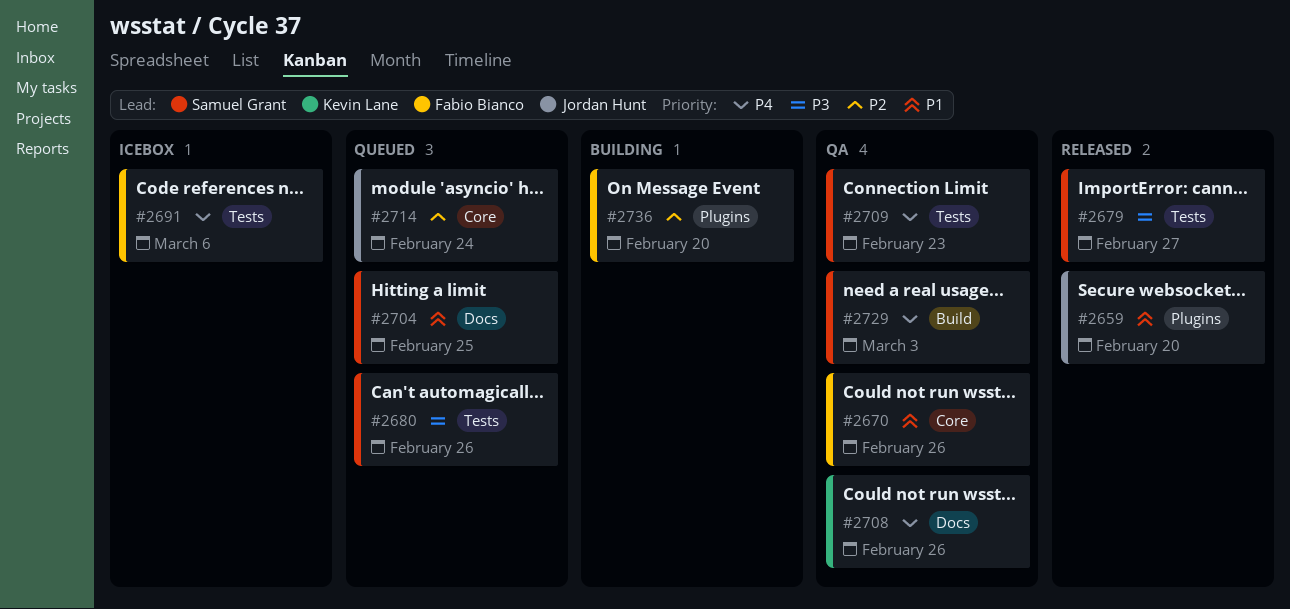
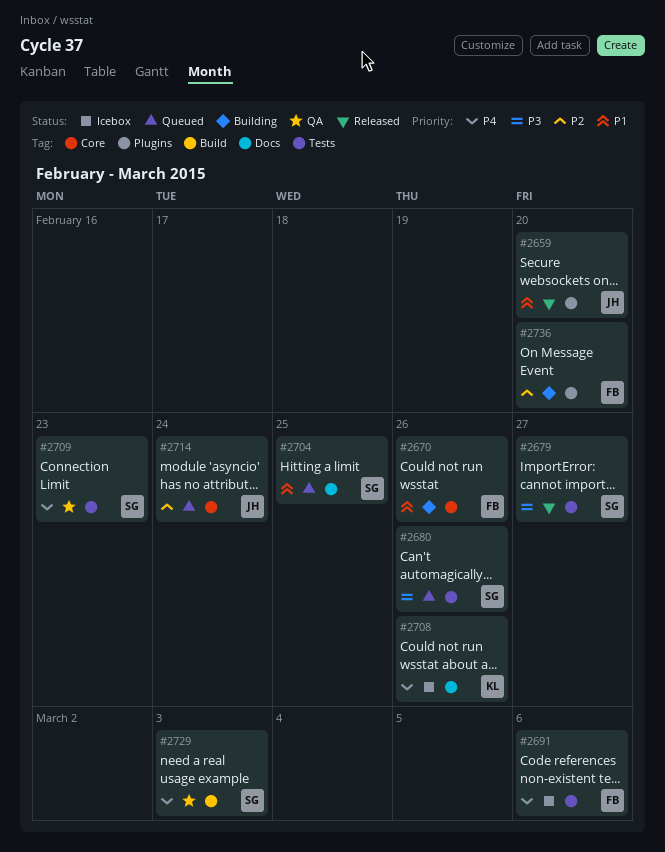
#2670, status: QA -> Building
#2708, status: QA -> Icebox

